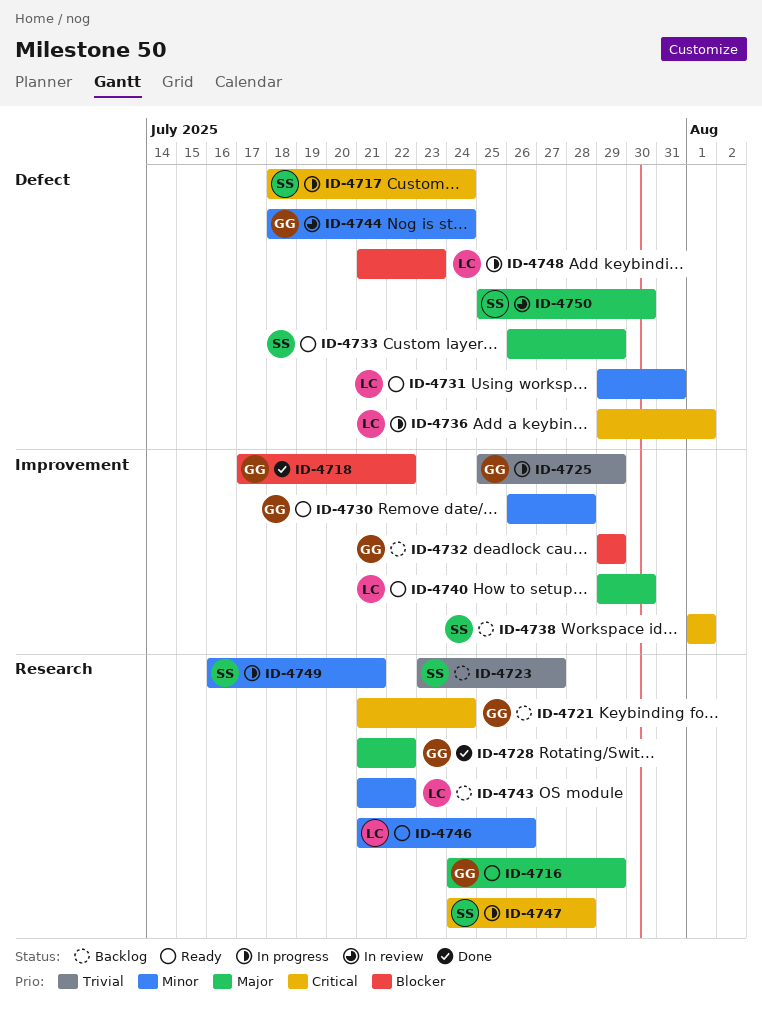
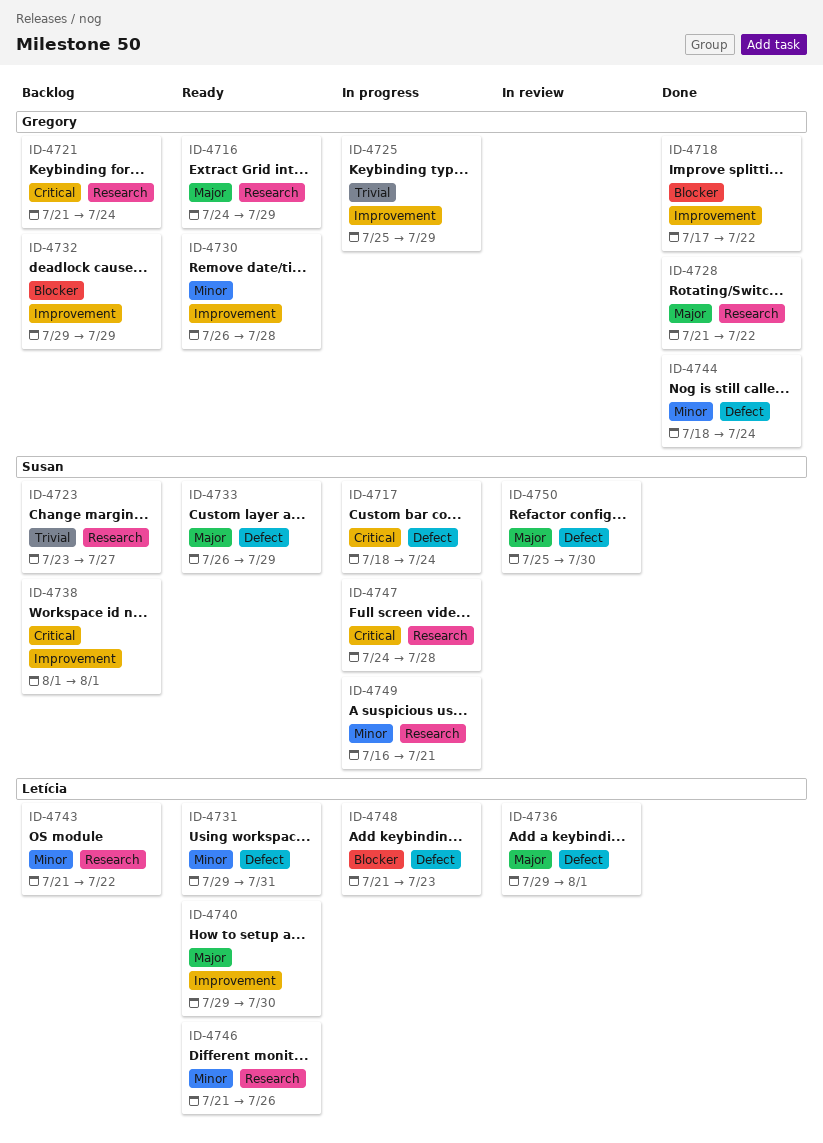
ID-4736, status: In progress -> In review
ID-4736, priority: Critical -> Major
ID-4744, status: In review -> Done

